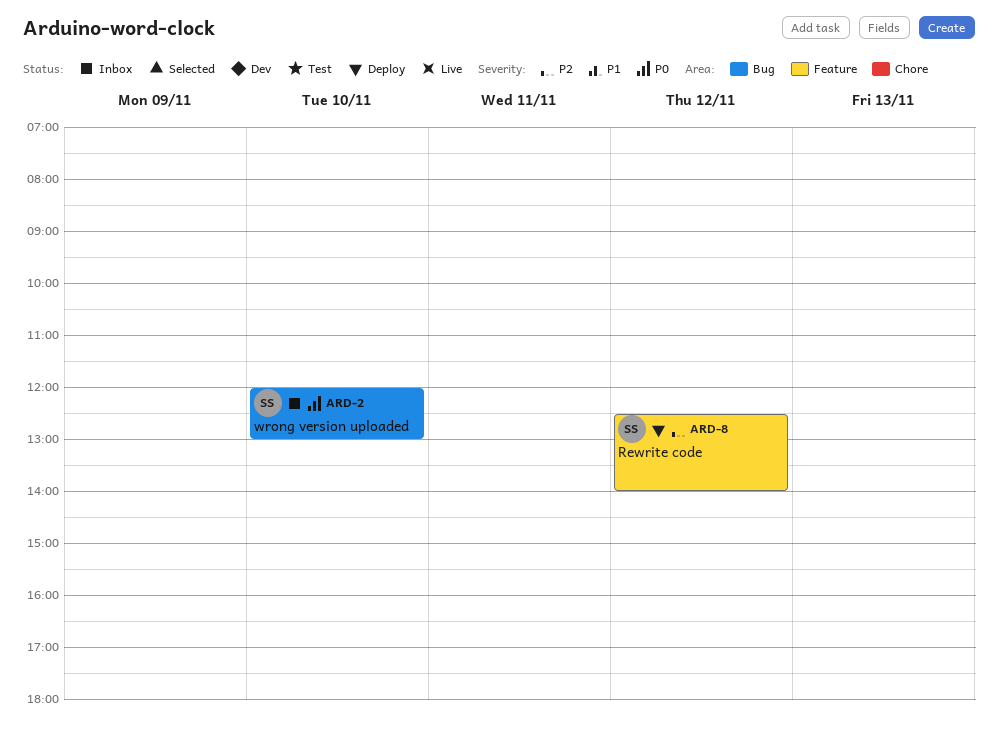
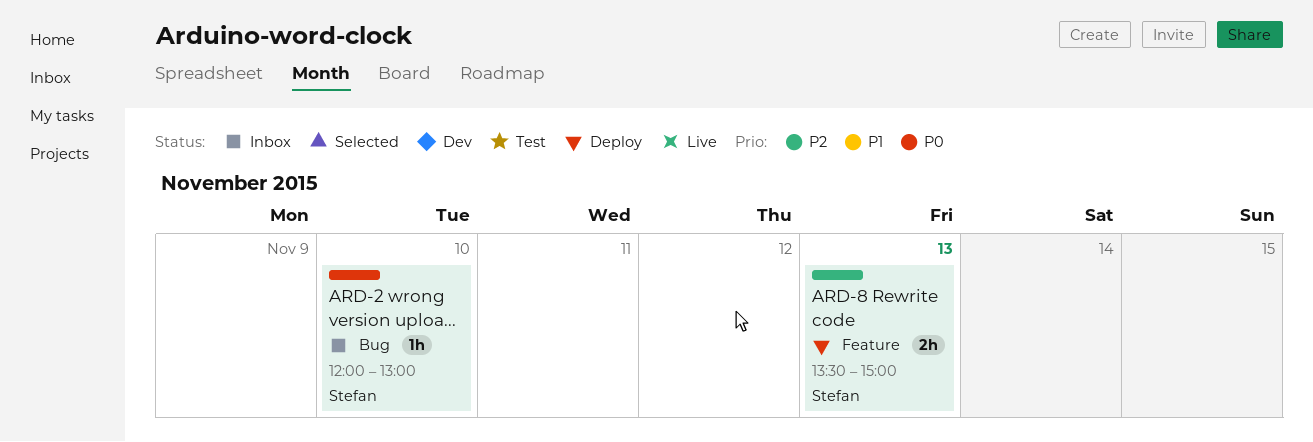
ARD-8, day: Nov 12 -> Nov 13
ARD-8, begins: 12:30 -> 13:30
ARD-8, ends: 14:00 -> 15:00

